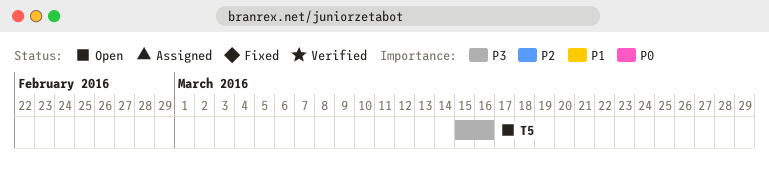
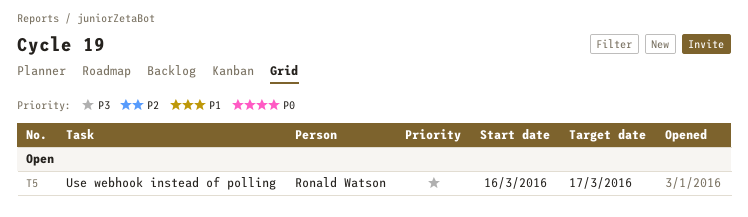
T5, start: Mar 15 -> Mar 16
T5, due: Mar 16 -> Mar 17

